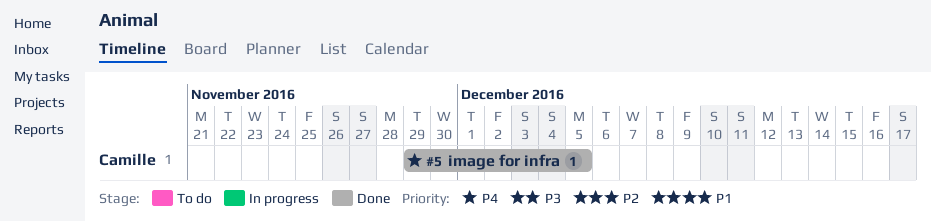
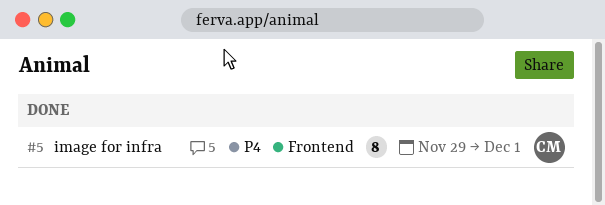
#5, estimate: 1 -> 8
#5, due: Dec 5 -> Dec 1

